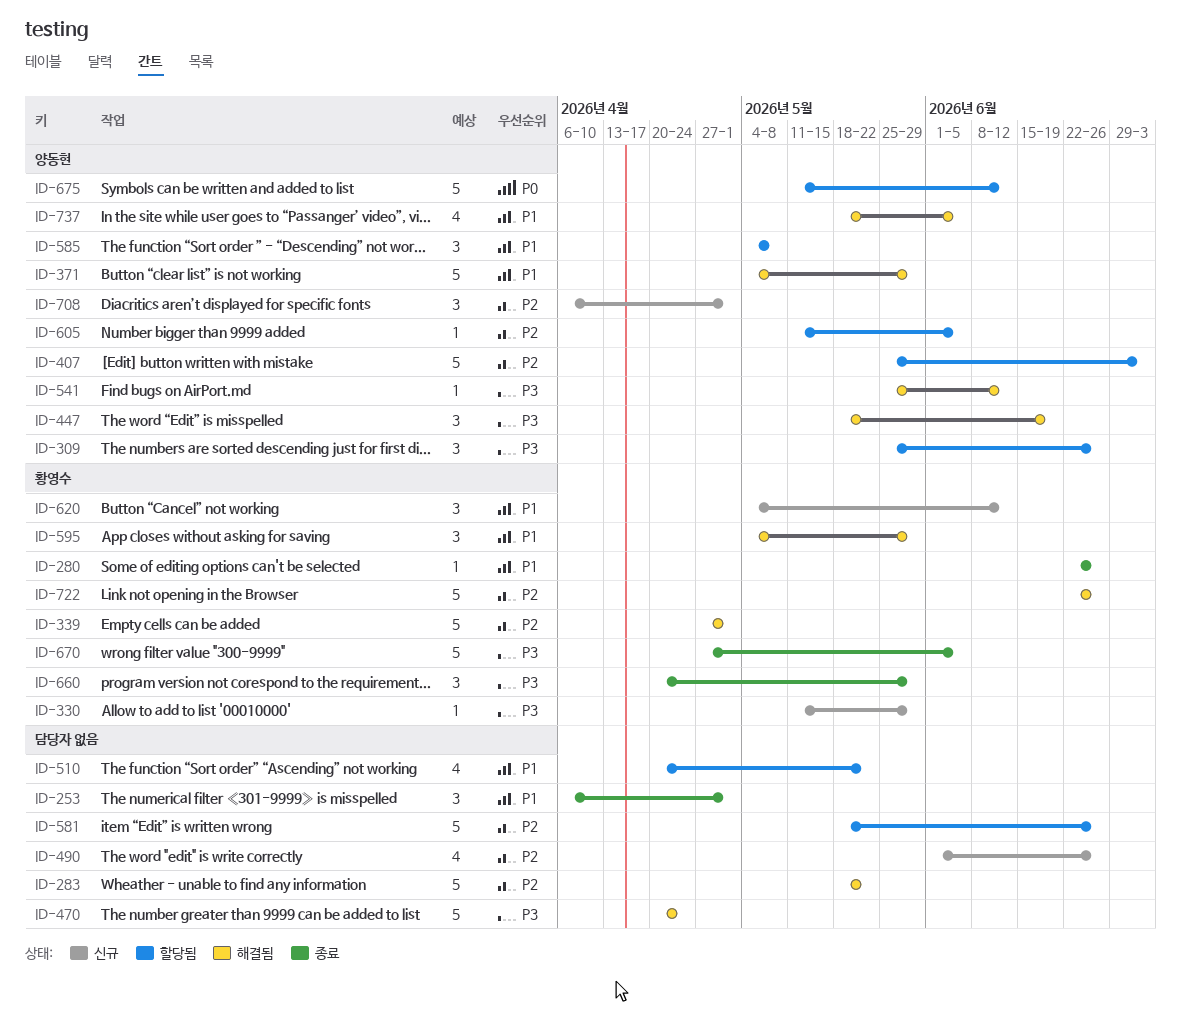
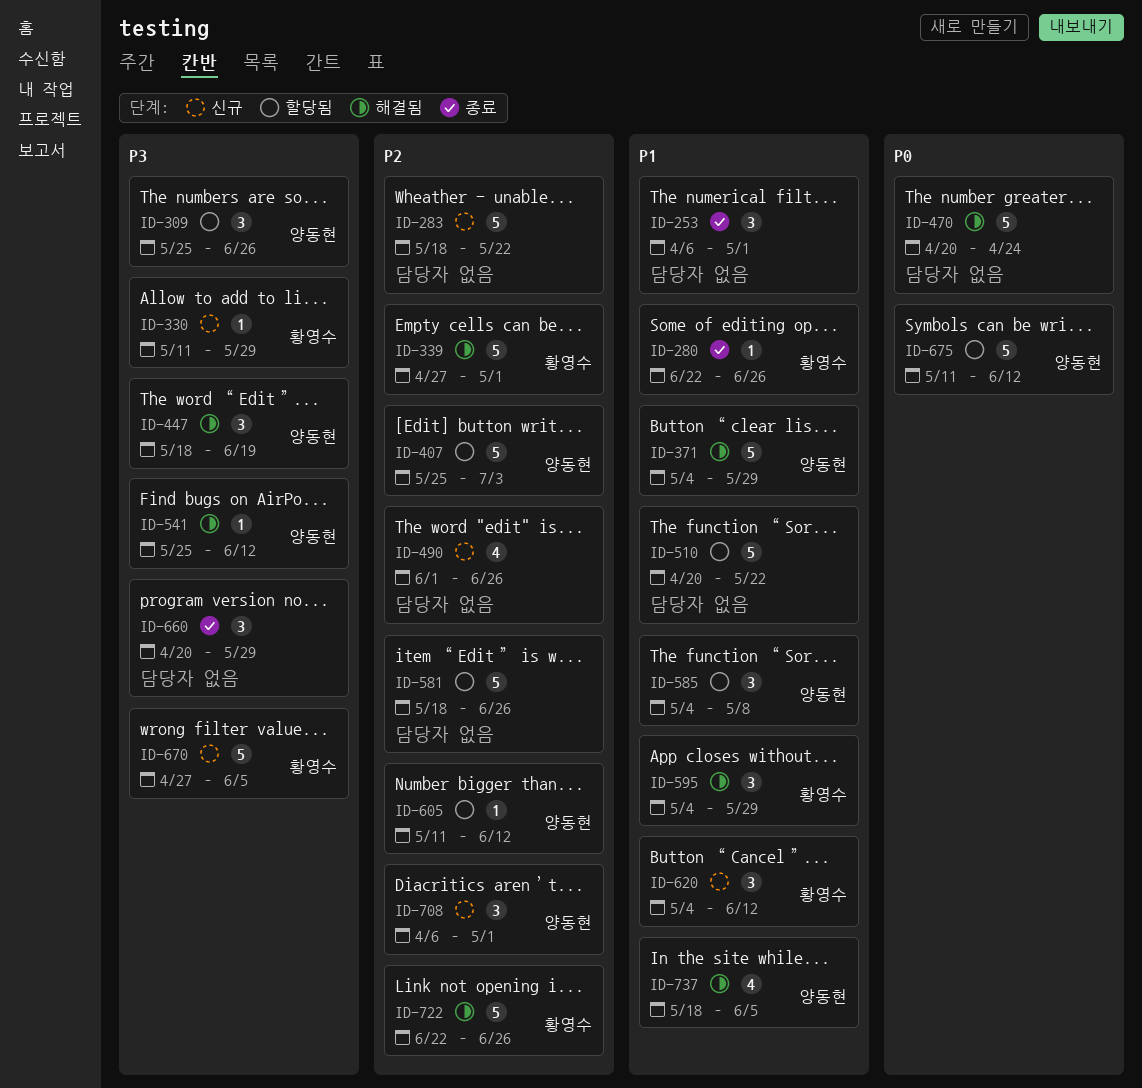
ID-283, status: 해결됨 -> 신규
ID-470, priority: P3 -> P0
ID-510, estimate: 4 -> 5
ID-605, due: Jun 5 -> Jun 12
ID-660, owner: 황영수 -> none
ID-670, status: 종료 -> 신규

